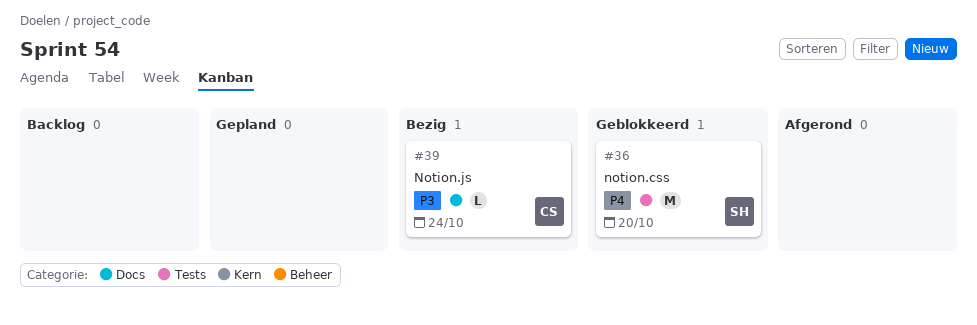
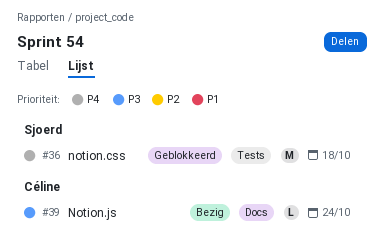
#36, due: Oct 20 -> Oct 18

